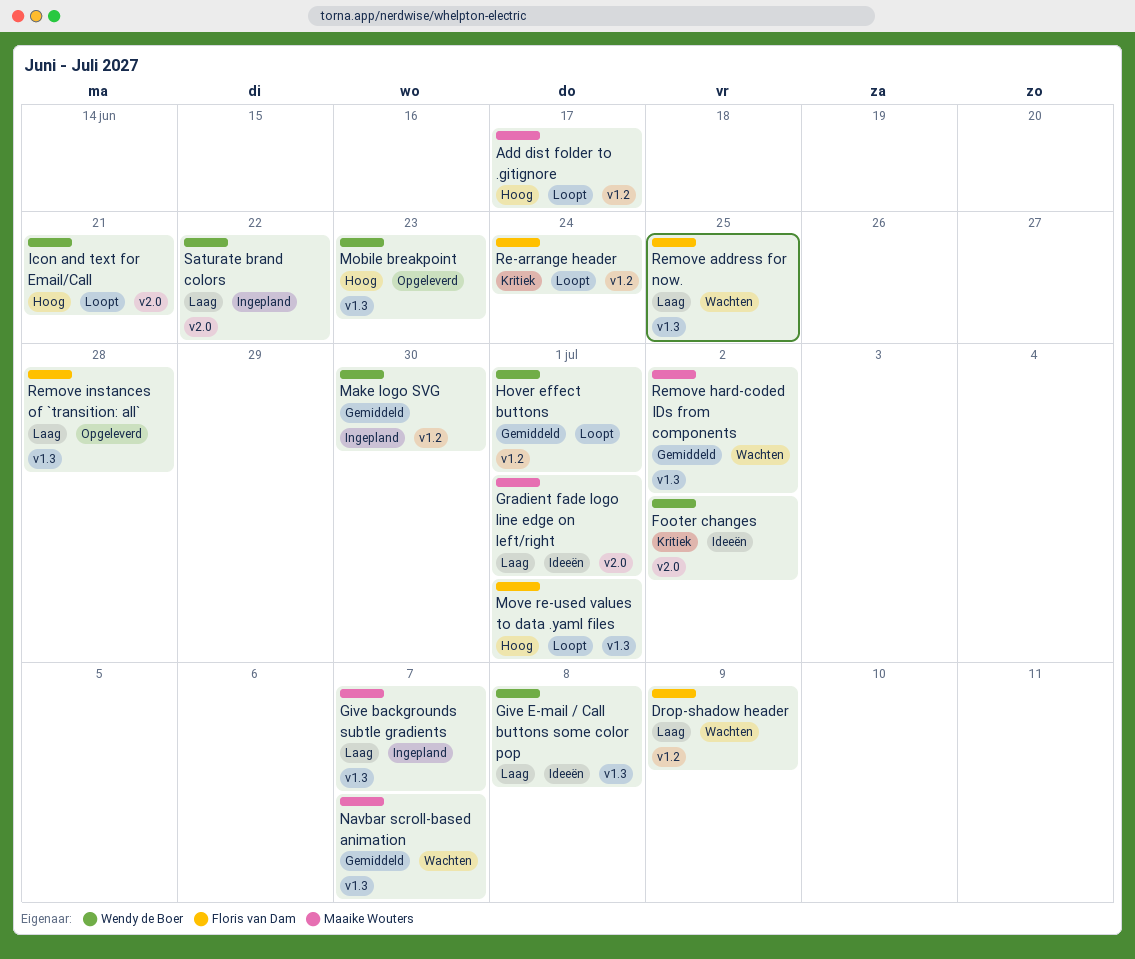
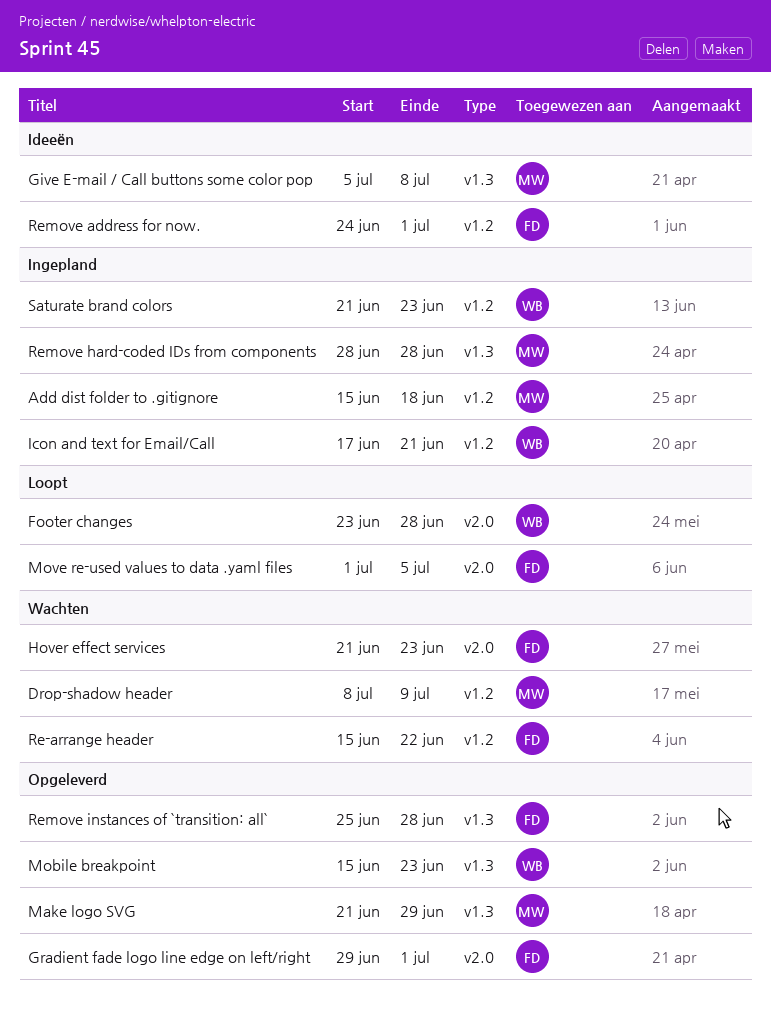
Add dist folder to .gitignore, status: Loopt -> Ingepland
Add dist folder to .gitignore, due: Jun 17 -> Jun 18
Drop-shadow header, owner: Floris van Dam -> Maaike Wouters
Footer changes, status: Ideeën -> Loopt
Footer changes, due: Jul 2 -> Jun 28
Give backgrounds subtle gradients: present -> none
Give E-mail / Call buttons some color pop, owner: Wendy de Boer -> Maaike Wouters
Gradient fade logo line edge on left/right, status: Ideeën -> Opgeleverd
Gradient fade logo line edge on left/right, owner: Maaike Wouters -> Floris van Dam
Hover effect buttons: present -> none
Hover effect services: none -> present
Icon and text for Email/Call, status: Loopt -> Ingepland
Icon and text for Email/Call, label: v2.0 -> v1.2
Make logo SVG, status: Ingepland -> Opgeleverd
Make logo SVG, owner: Wendy de Boer -> Maaike Wouters
Make logo SVG, label: v1.2 -> v1.3
Make logo SVG, due: Jun 30 -> Jun 29
Move re-used values to data .yaml files, label: v1.3 -> v2.0
Move re-used values to data .yaml files, due: Jul 1 -> Jul 5
Navbar scroll-based animation: present -> none
Re-arrange header, status: Loopt -> Wachten
Re-arrange header, due: Jun 24 -> Jun 22
Remove address for now., status: Wachten -> Ideeën
Remove address for now., label: v1.3 -> v1.2
Remove address for now., due: Jun 25 -> Jul 1
Remove hard-coded IDs from components, status: Wachten -> Ingepland
Remove hard-coded IDs from components, due: Jul 2 -> Jun 28
Saturate brand colors, label: v2.0 -> v1.2
Saturate brand colors, due: Jun 22 -> Jun 23

